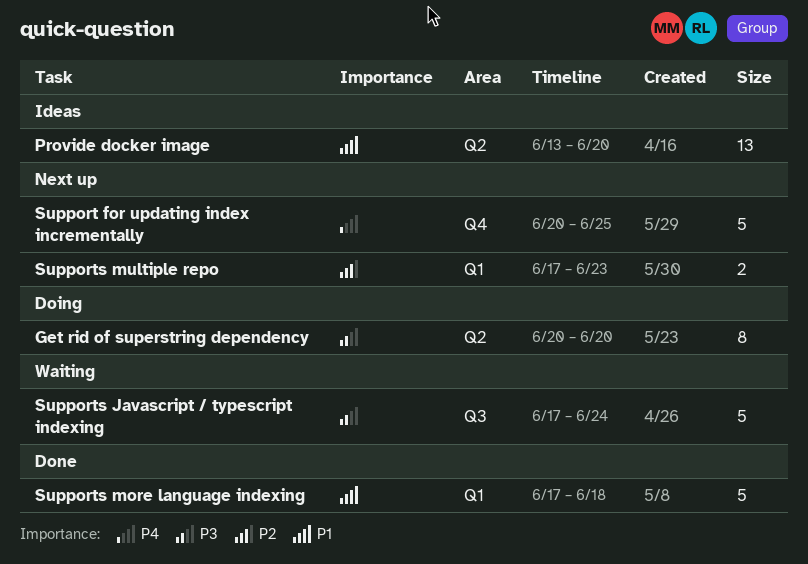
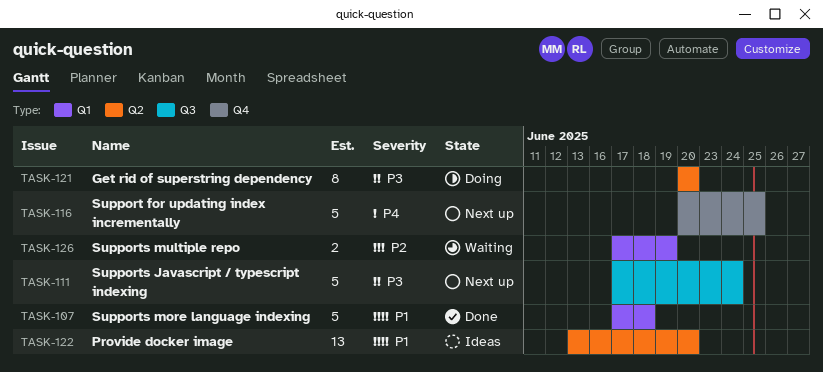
Supports Javascript / typescript indexing, status: Waiting -> Next up
Supports multiple repo, status: Next up -> Waiting
Supports multiple repo, due: Jun 23 -> Jun 19

